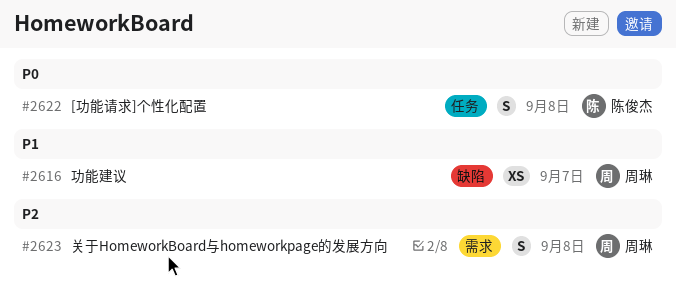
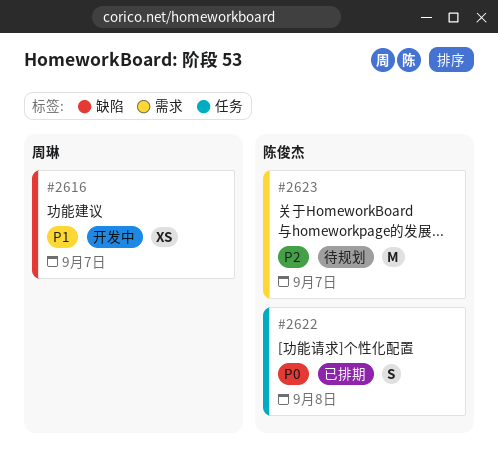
#2623, owner: 周琳 -> 陈俊杰
#2623, estimate: S -> M
#2623, due: Sep 8 -> Sep 7

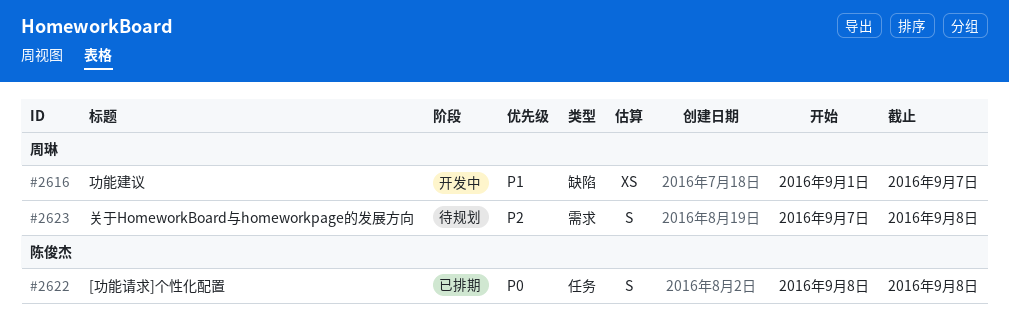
#2623, owner: 陈俊杰 -> 周琳
#2623, estimate: M -> S
#2623, due: Sep 7 -> Sep 8

